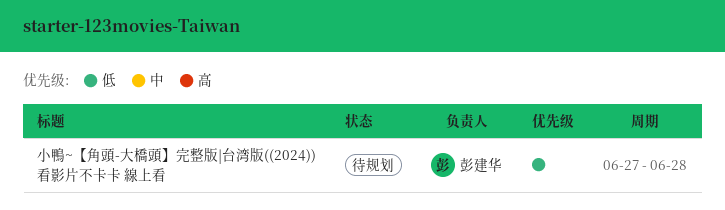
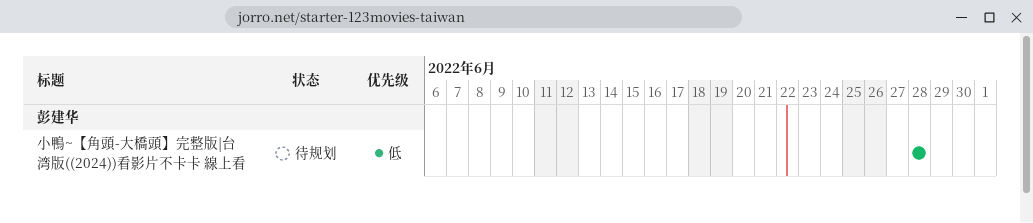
小鴨~【角頭-大橋頭】完整版|台湾版((2024))看影片不卡卡 線上看, start: Jun 27 -> Jun 28

